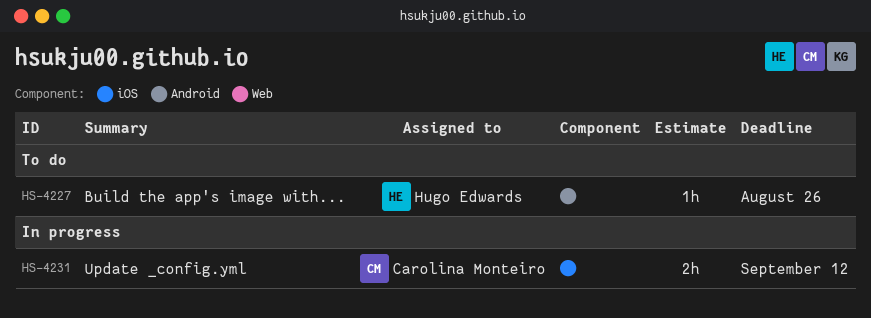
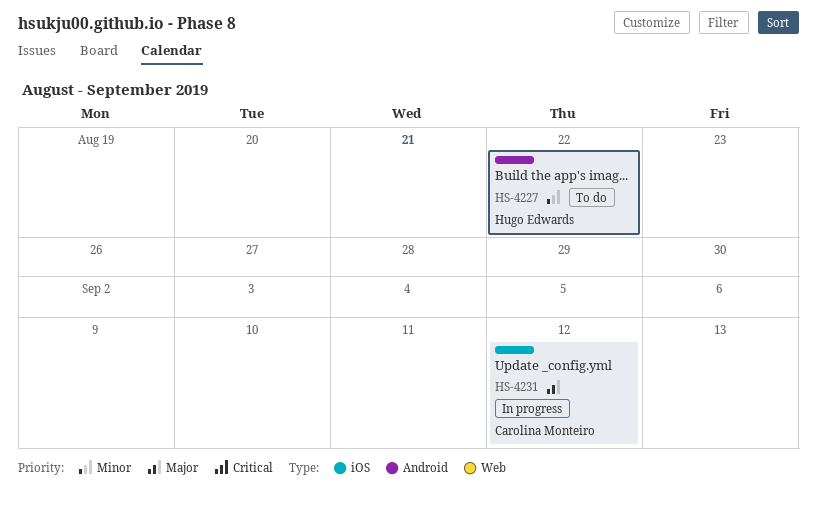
HS-4227, due: Aug 26 -> Aug 22

